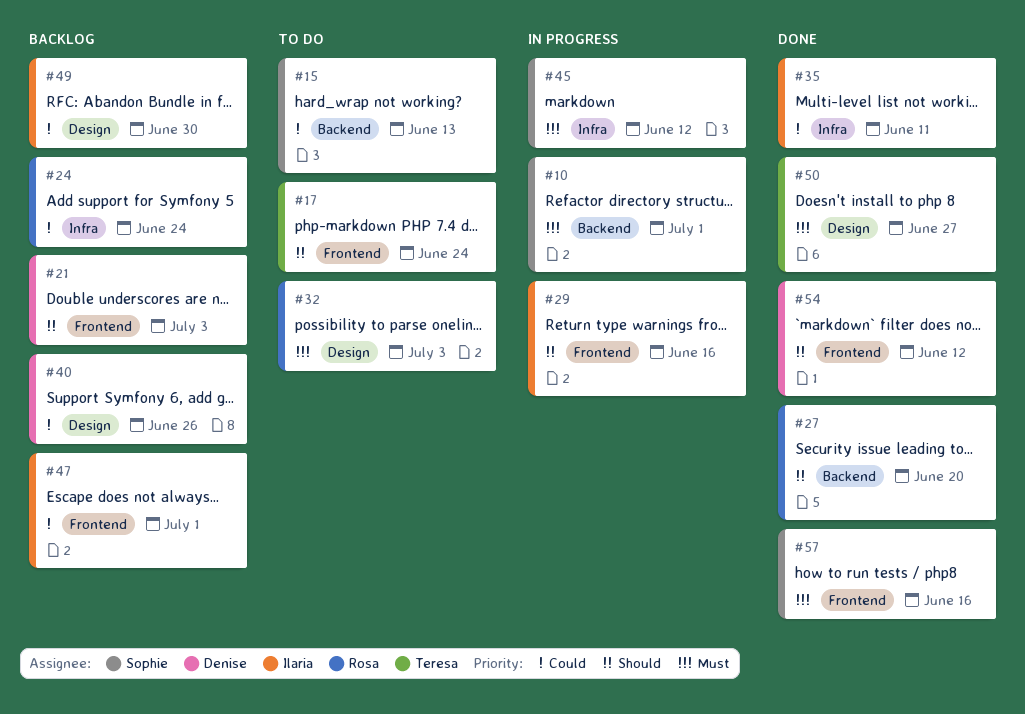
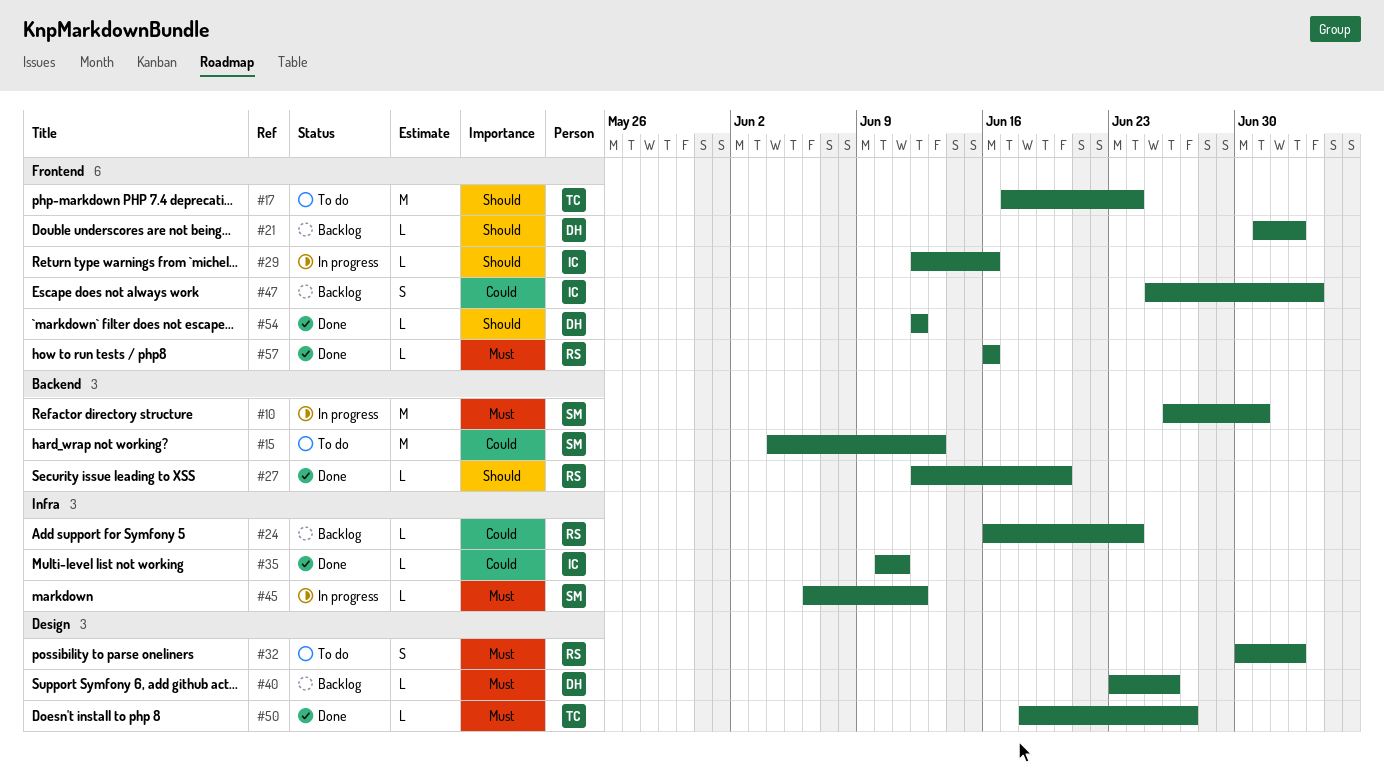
#40, priority: Could -> Must
#47, due: Jul 1 -> Jul 4
#49: present -> none
#57, owner: Sophie -> Rosa

